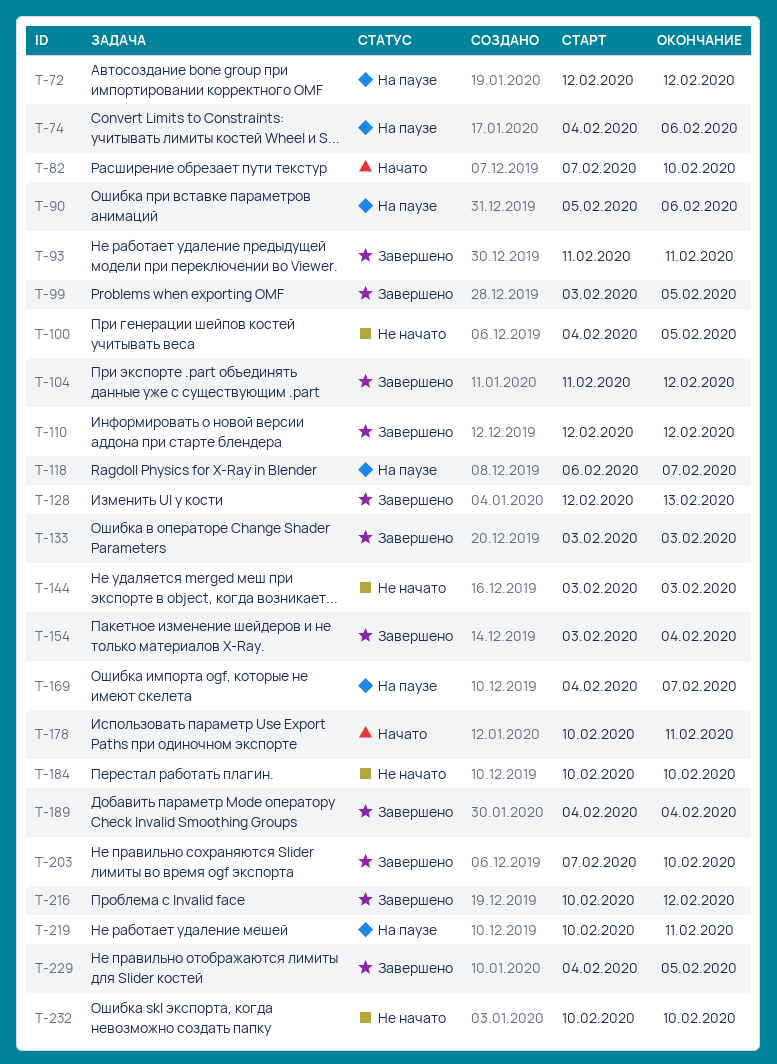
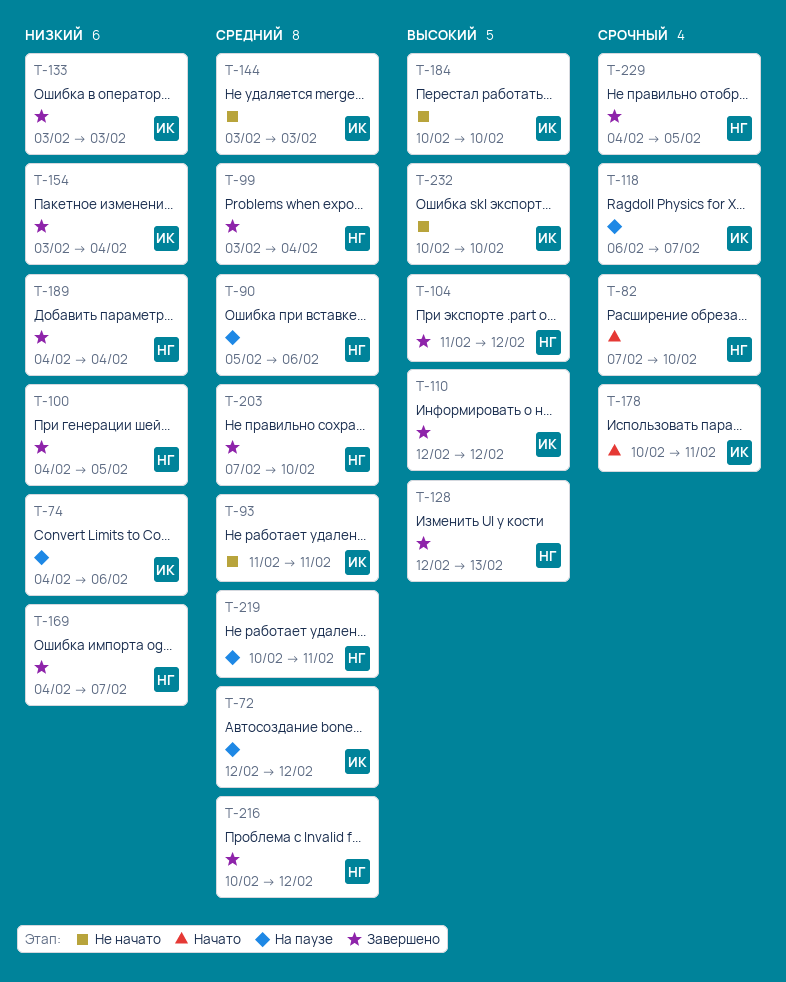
T-93, status: Завершено -> Не начато
T-99, due: Feb 5 -> Feb 4
T-100, status: Не начато -> Завершено
T-169, status: На паузе -> Завершено

